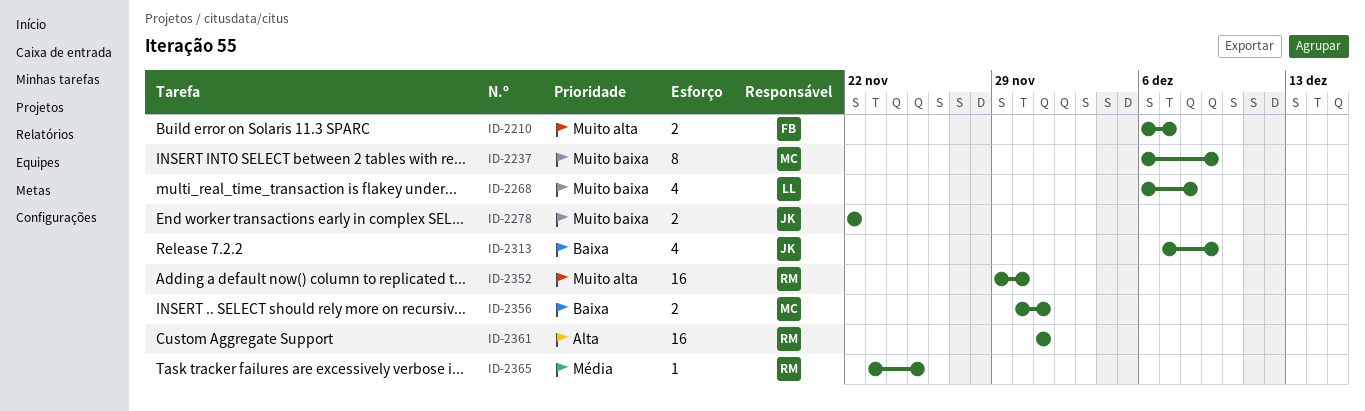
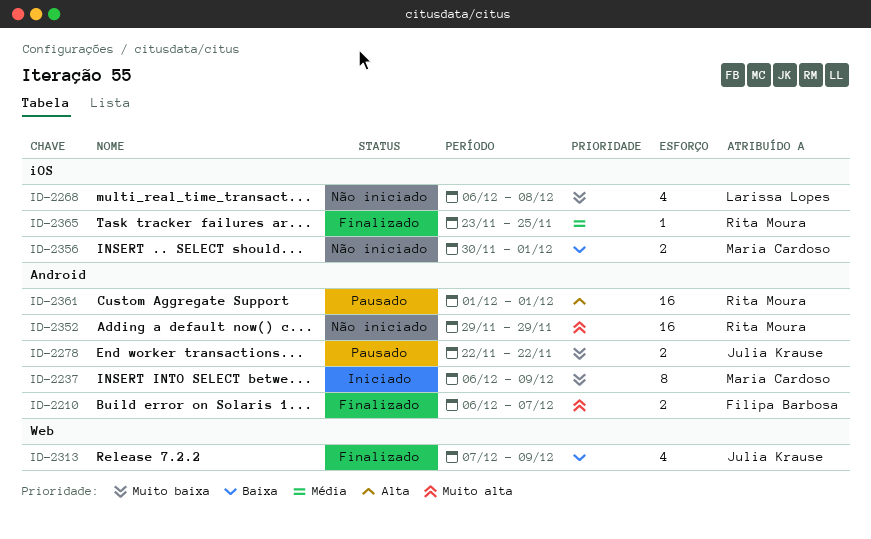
ID-2352, due: Nov 30 -> Nov 29

